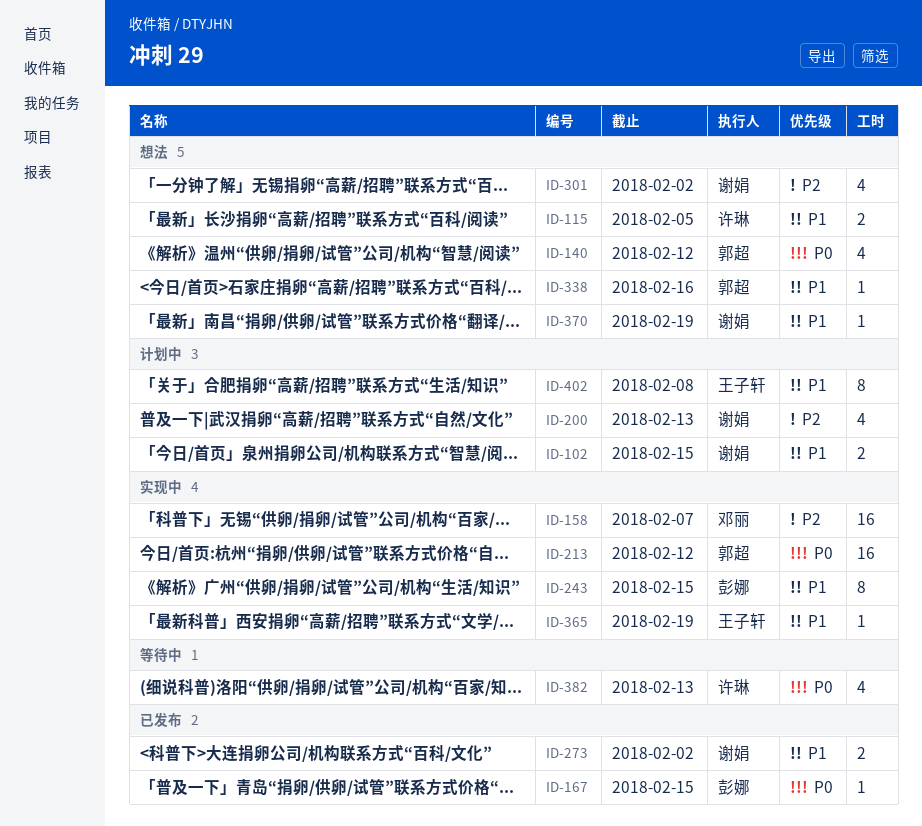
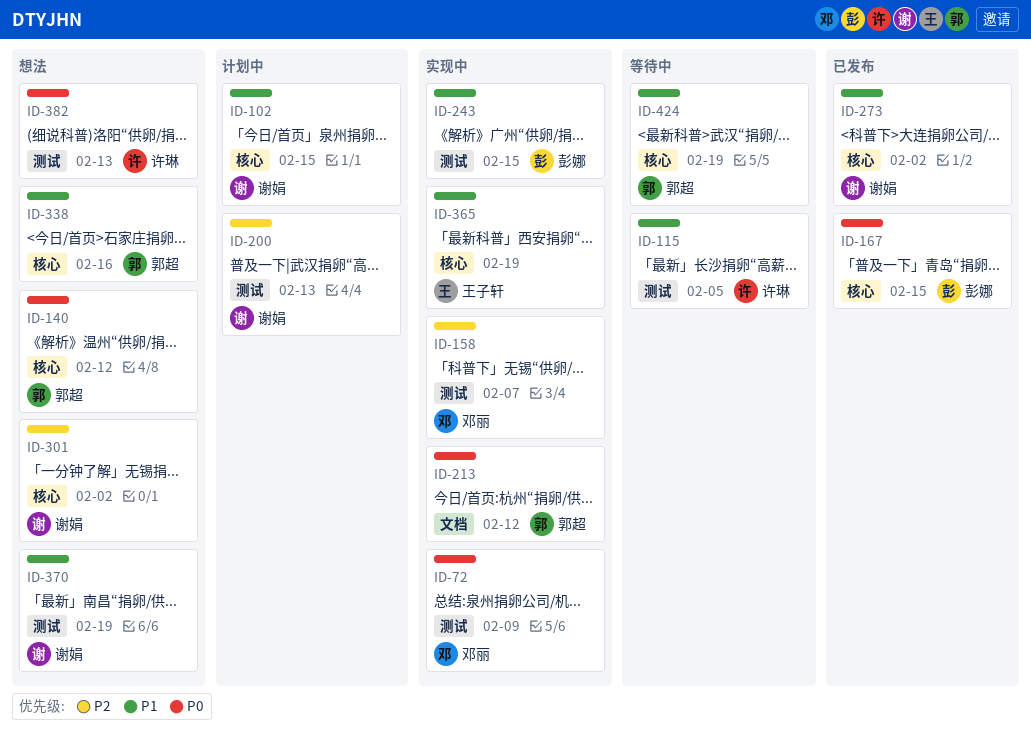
ID-72: none -> present
ID-115, status: 想法 -> 等待中
ID-382, status: 等待中 -> 想法
ID-402: present -> none
ID-424: none -> present

